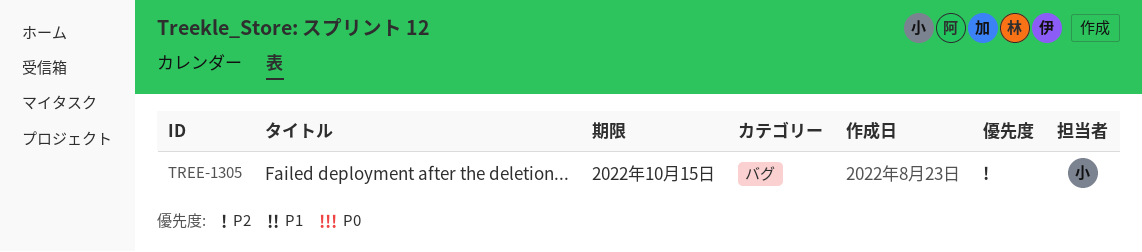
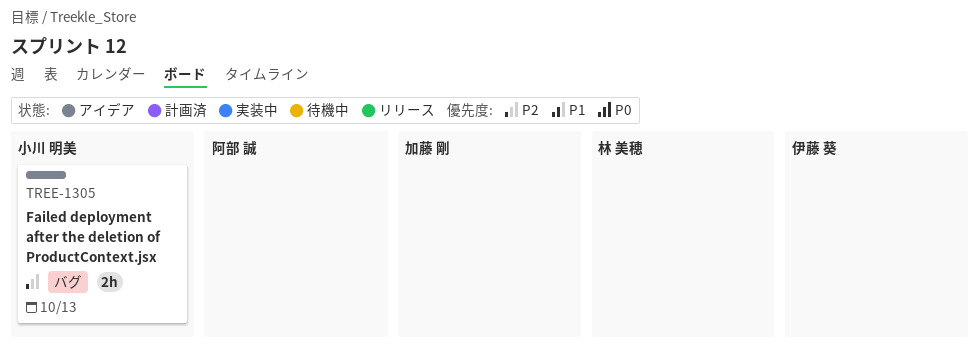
TREE-1305, due: Oct 15 -> Oct 13

